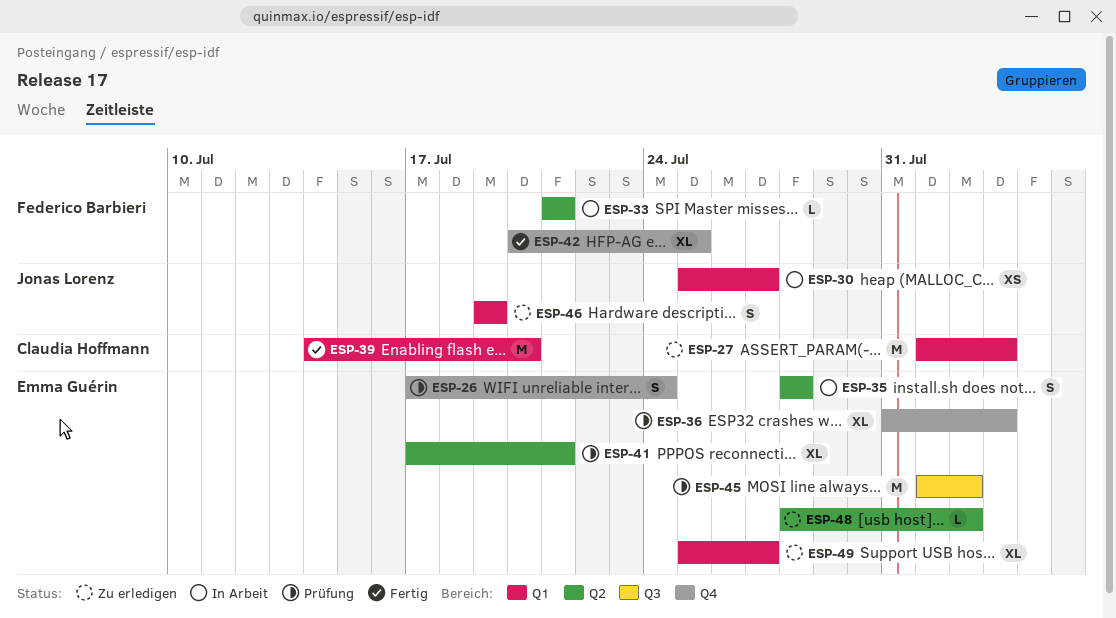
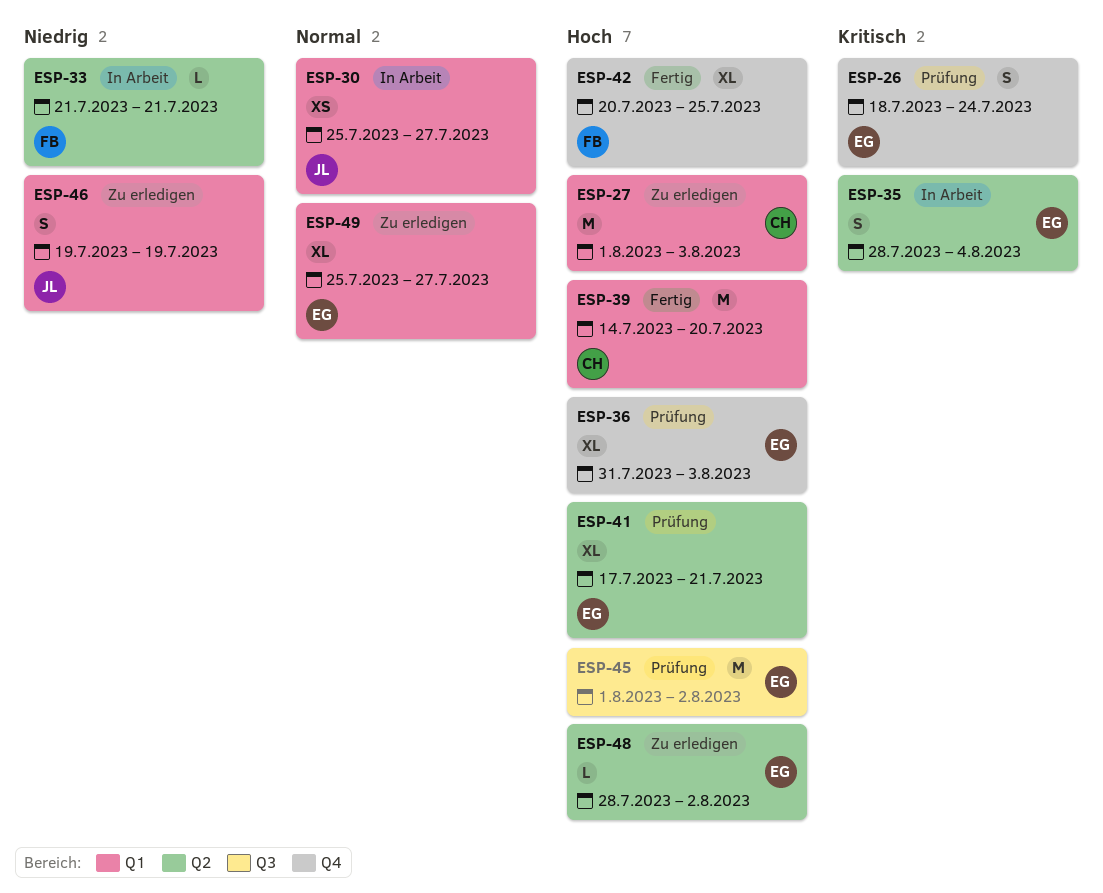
ESP-26, start: Jul 17 -> Jul 18
ESP-35, due: Jul 28 -> Aug 4

